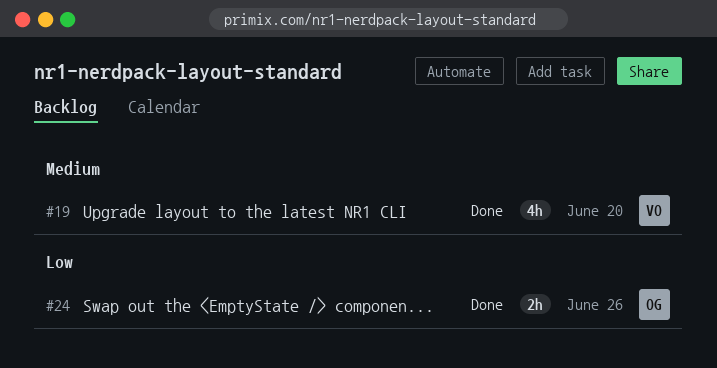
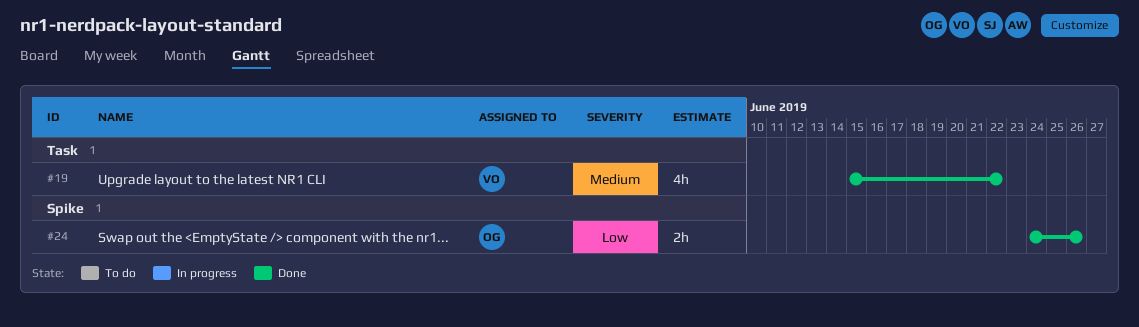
#19, due: Jun 20 -> Jun 22

